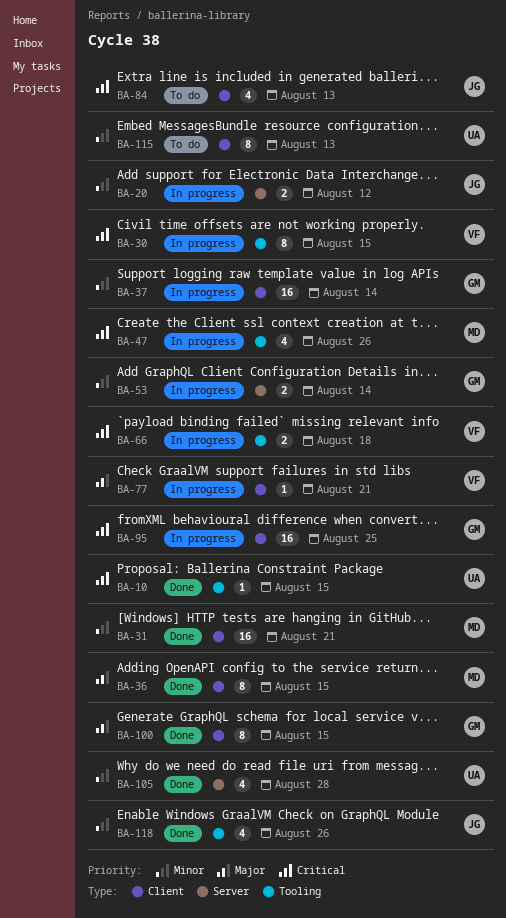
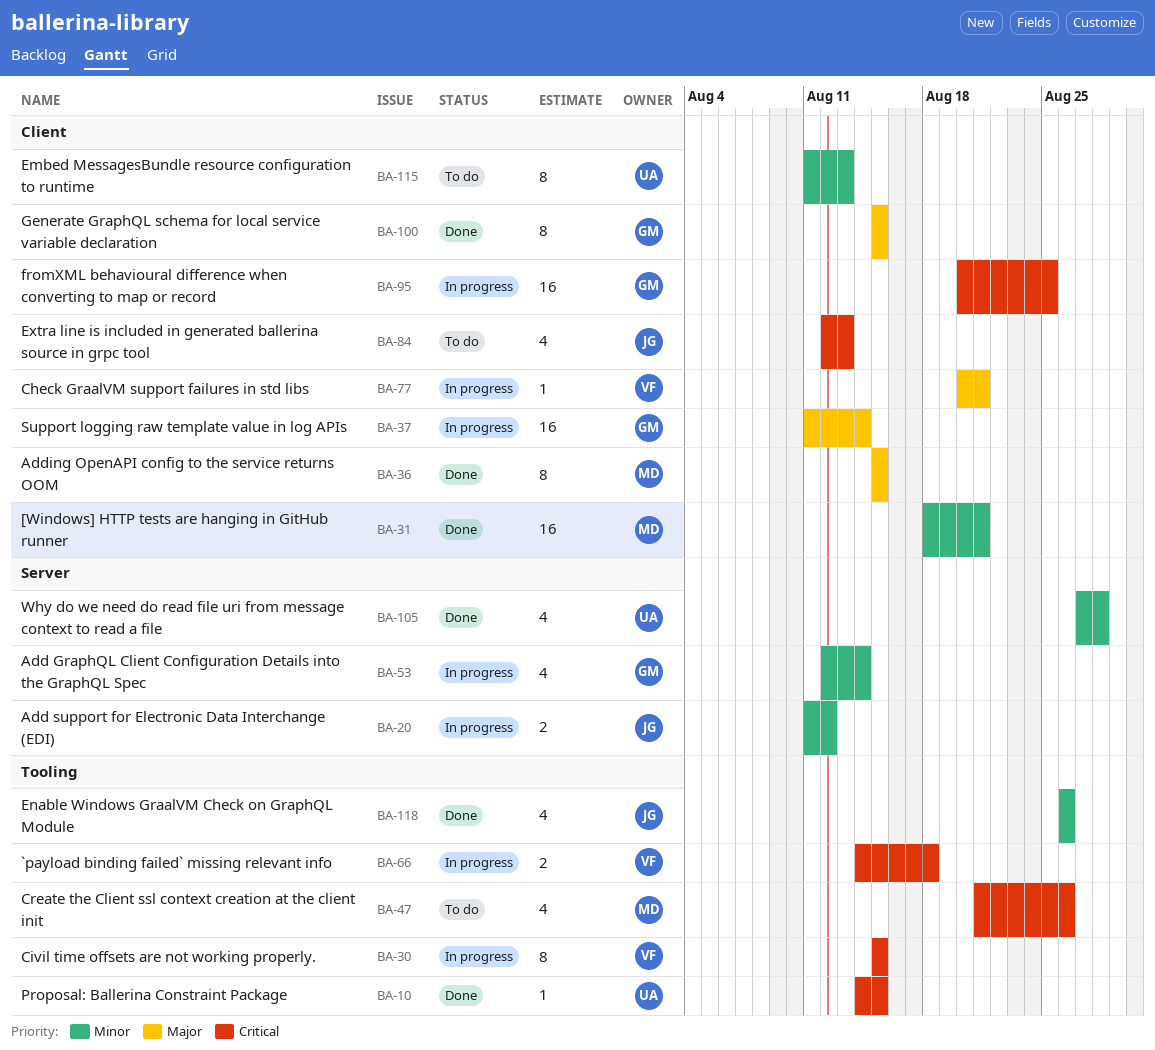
BA-37, priority: Minor -> Major
BA-47, status: In progress -> To do
BA-53, estimate: 2 -> 4

